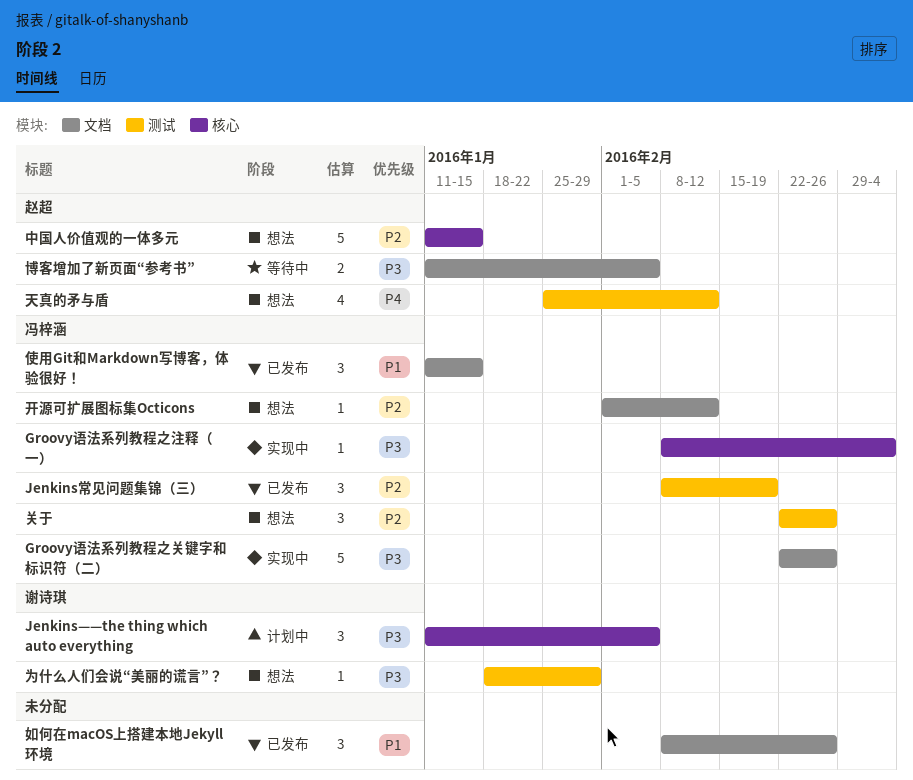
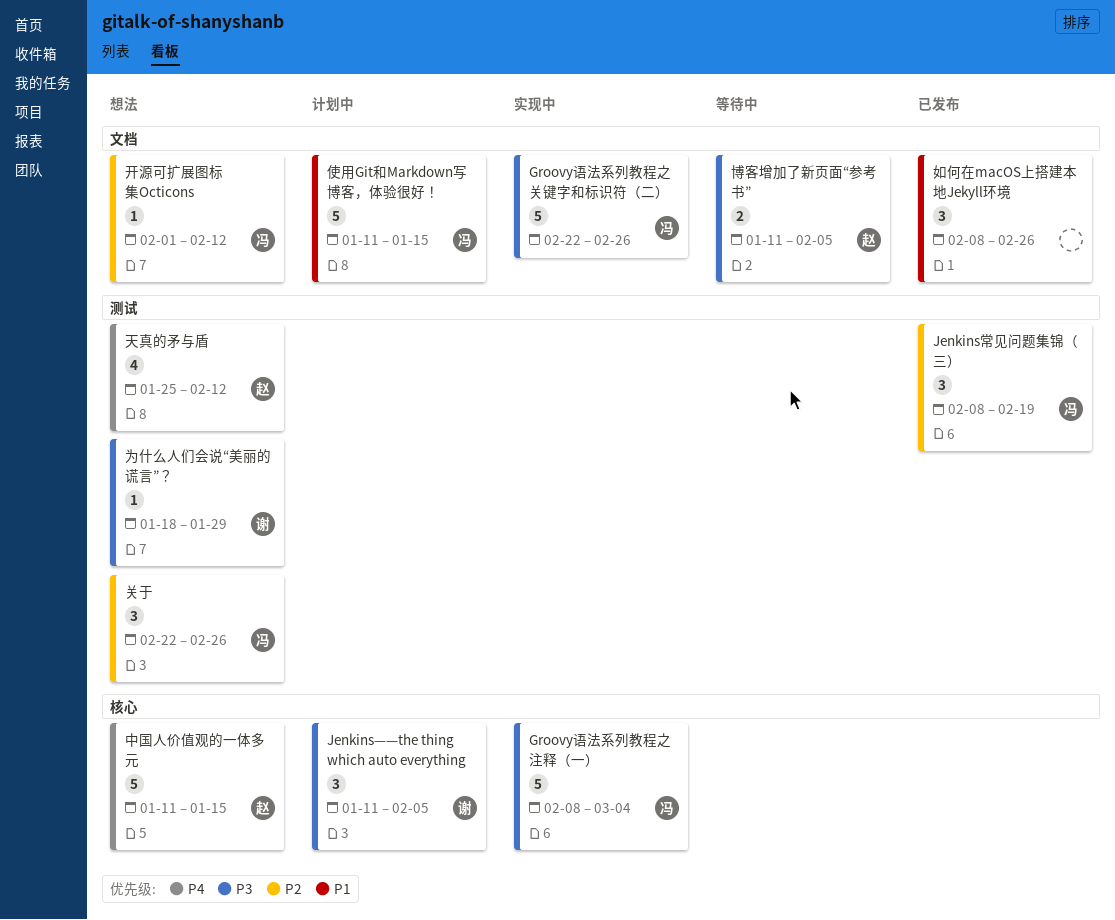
Groovy语法系列教程之注释（一）, estimate: 1 -> 5
中国人价值观的一体多元, priority: P2 -> P4
使用Git和Markdown写博客，体验很好！, status: 已发布 -> 计划中
使用Git和Markdown写博客，体验很好！, estimate: 3 -> 5

